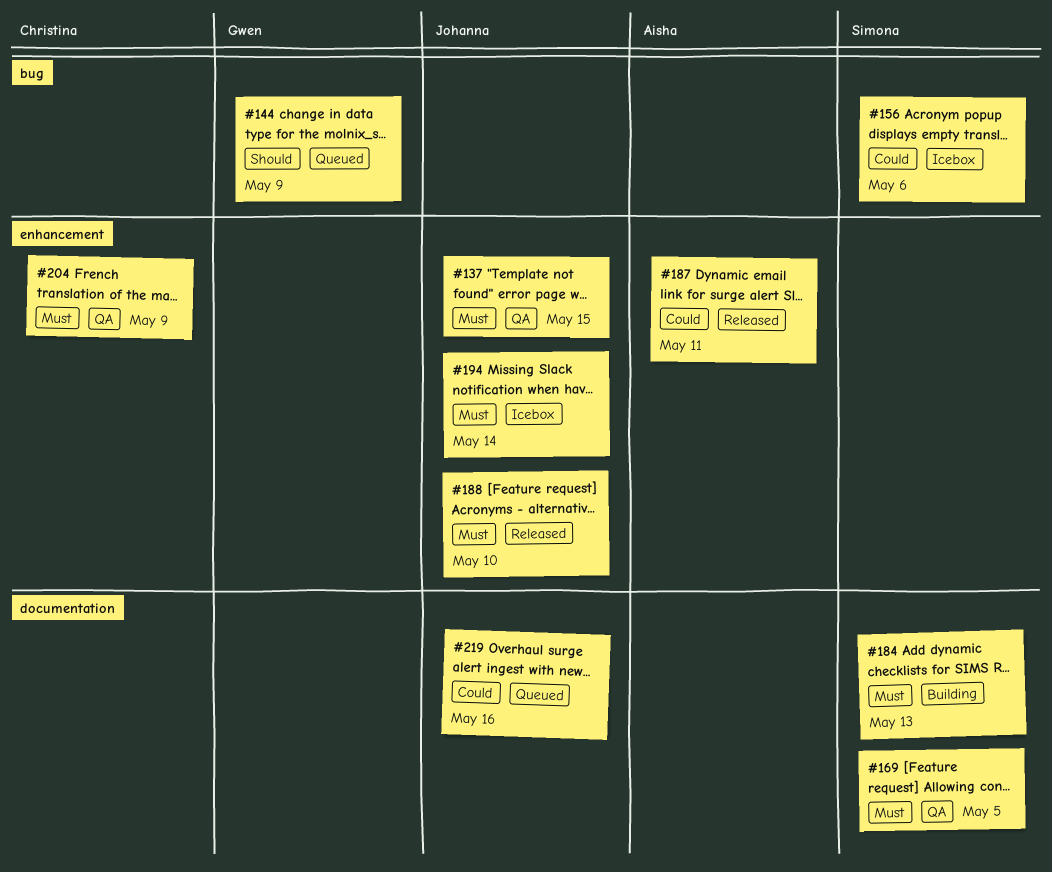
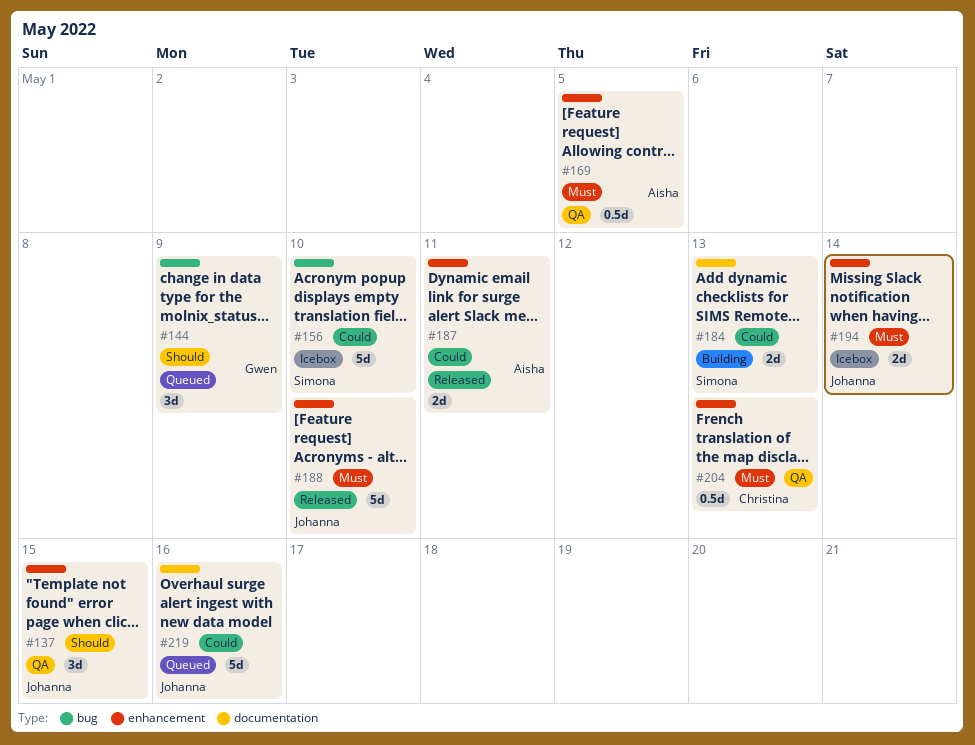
#137, priority: Must -> Should
#156, due: May 6 -> May 10
#169, owner: Simona -> Aisha
#169, label: documentation -> enhancement
#184, priority: Must -> Could
#204, due: May 9 -> May 13

